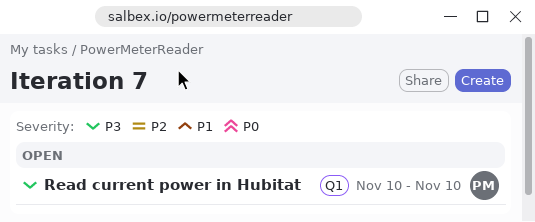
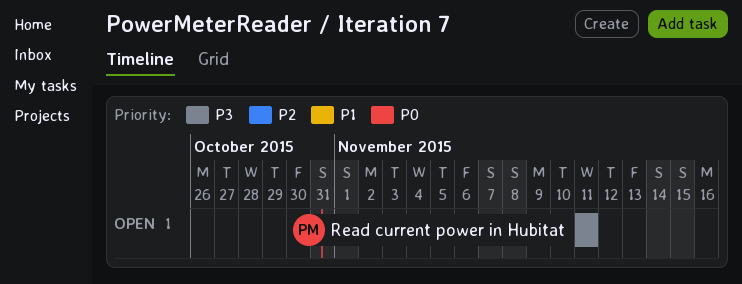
Read current power in Hubitat, start: Nov 10 -> Nov 11
Read current power in Hubitat, due: Nov 10 -> Nov 11

